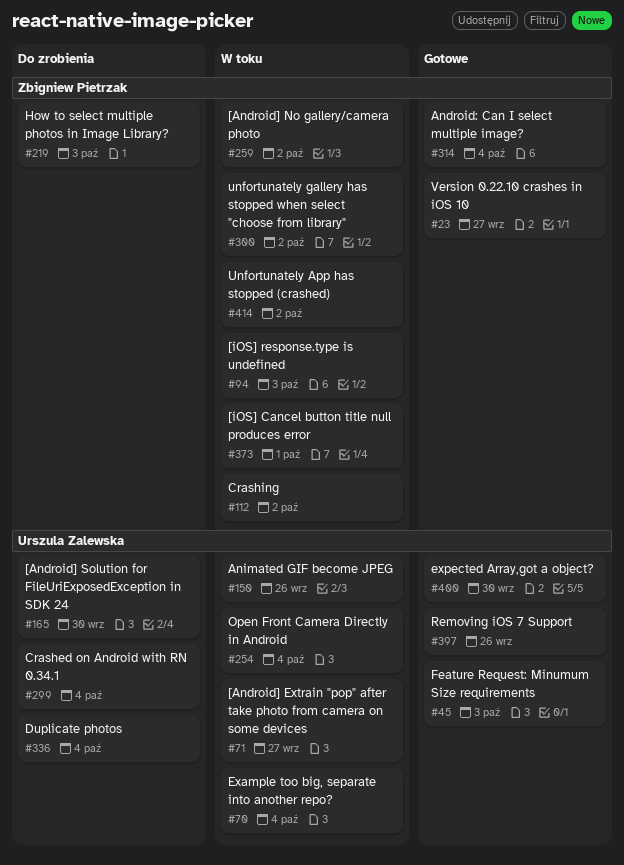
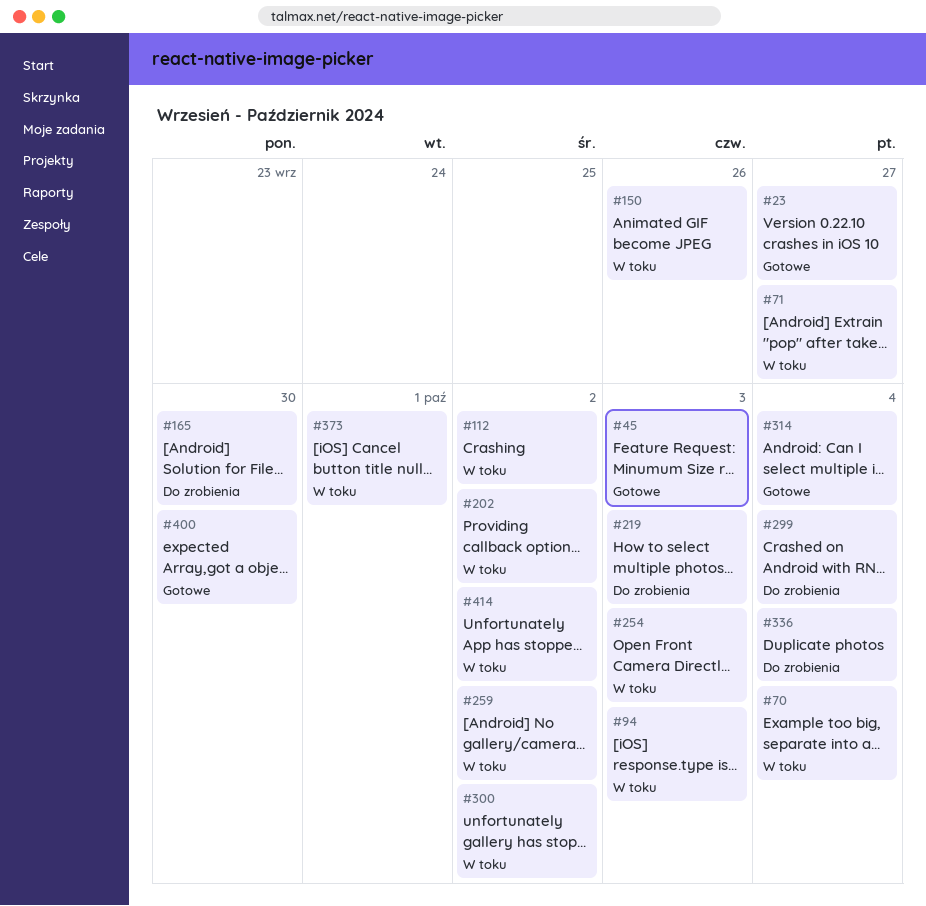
#202: none -> present
#254, due: Oct 4 -> Oct 3
#397: present -> none

